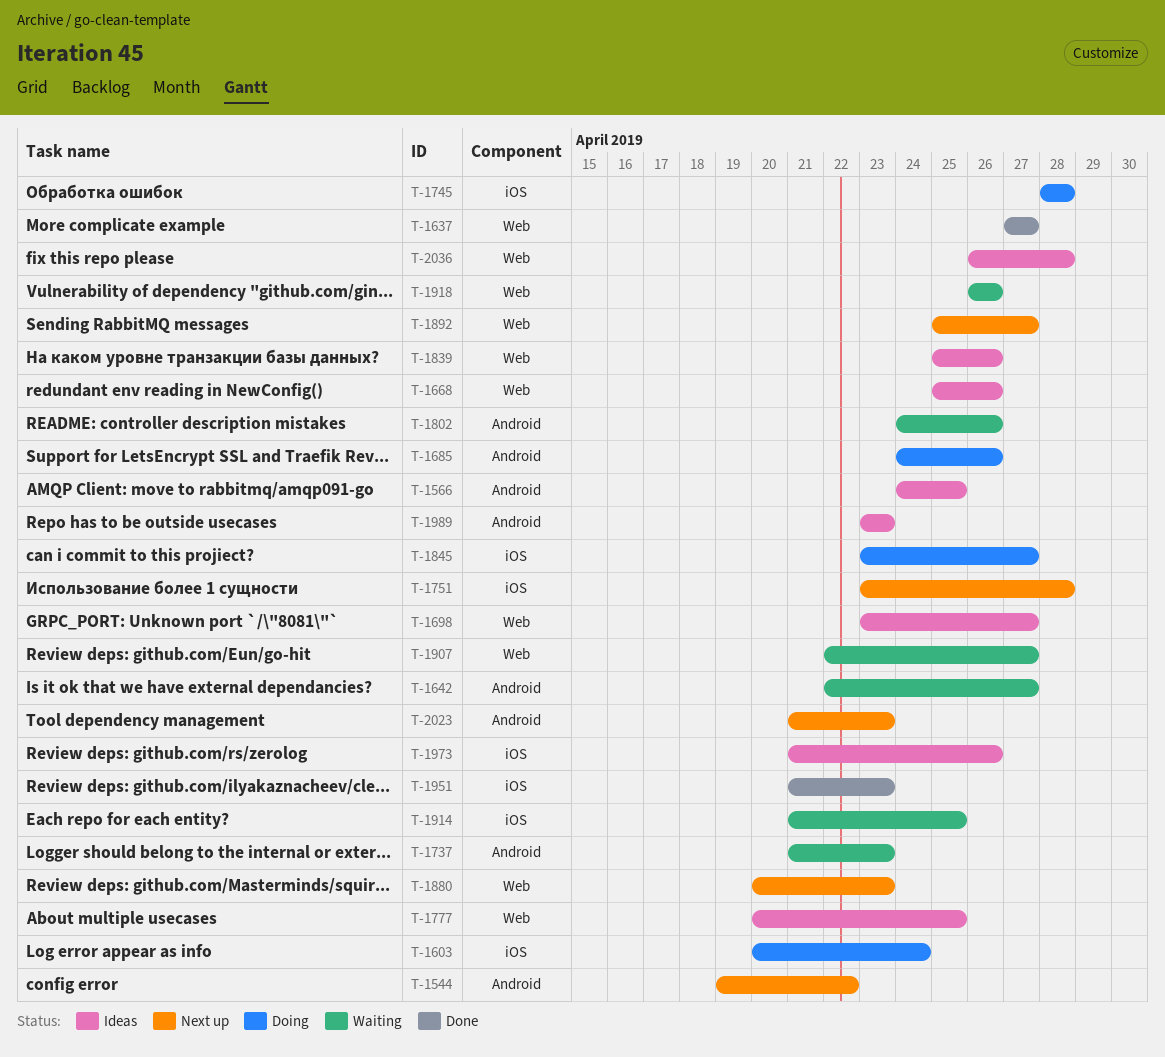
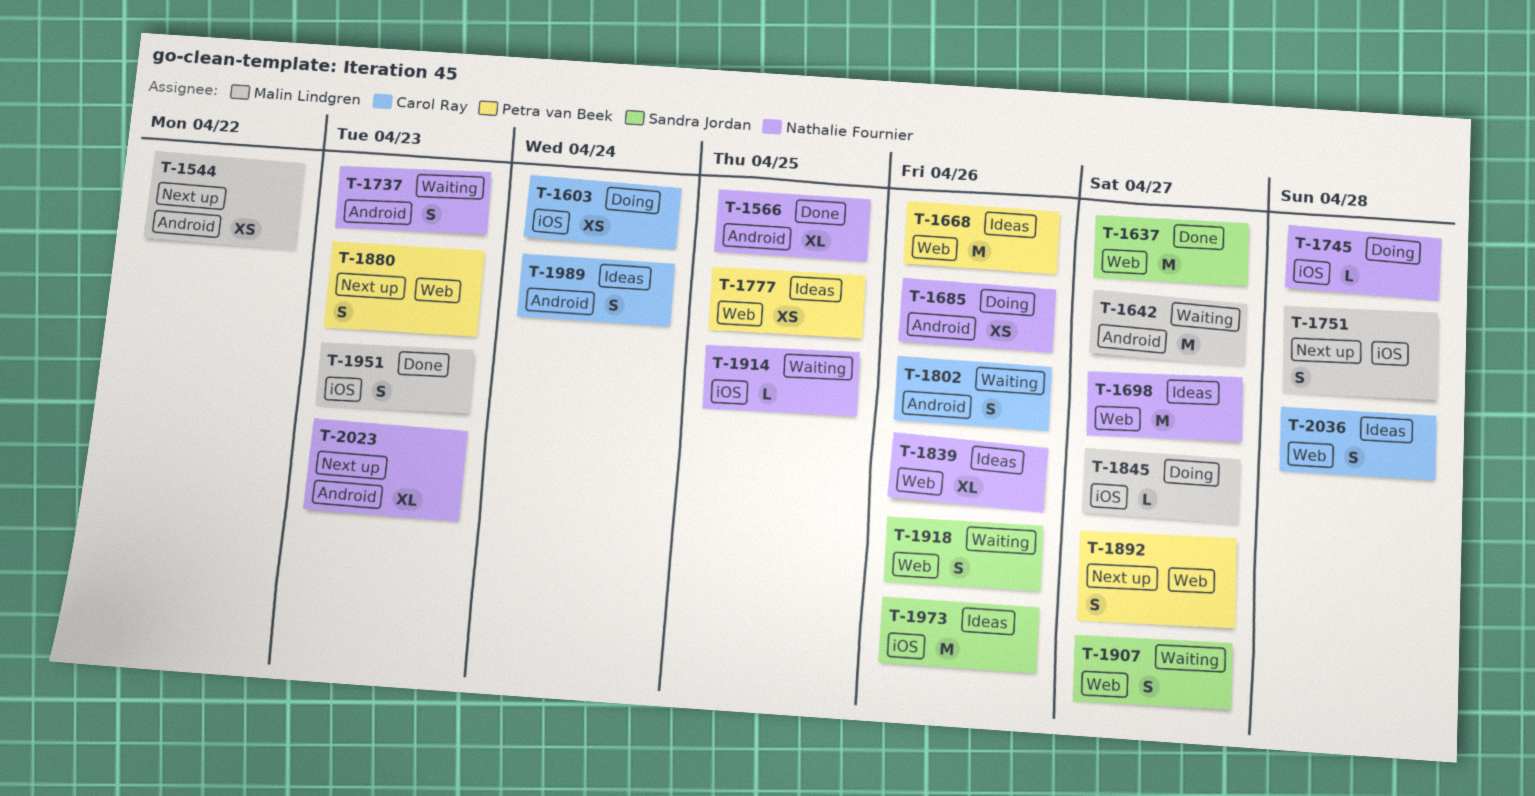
T-1566, status: Ideas -> Done
T-1989, due: Apr 23 -> Apr 24

